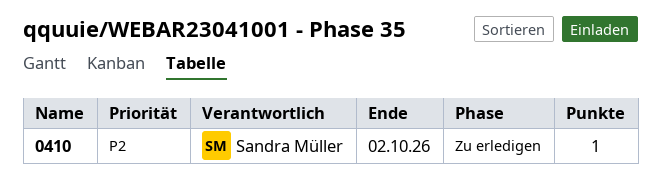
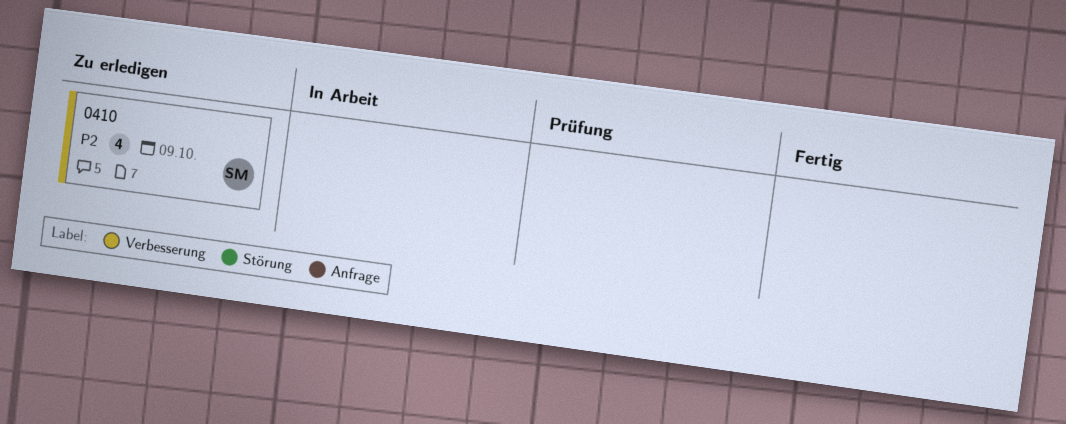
0410, estimate: 1 -> 4
0410, due: Oct 2 -> Oct 9

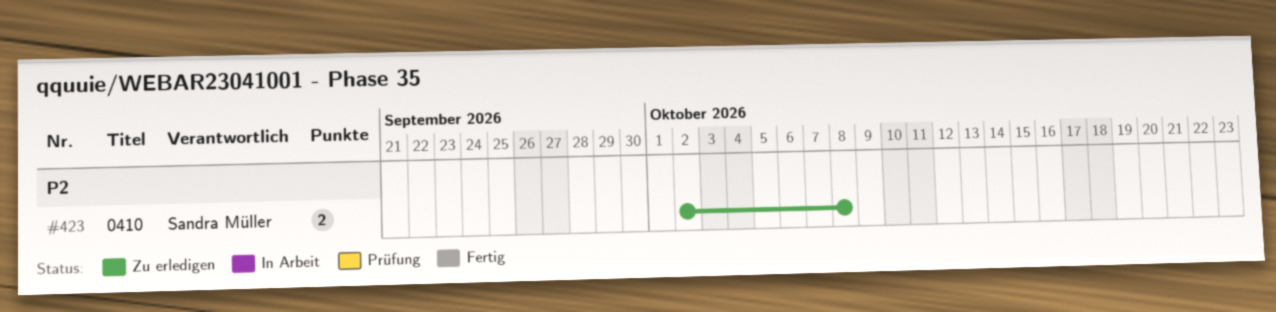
0410, estimate: 4 -> 2
0410, due: Oct 9 -> Oct 8

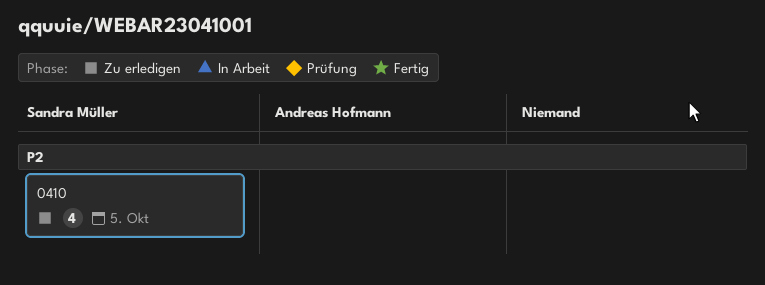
0410, estimate: 2 -> 4
0410, due: Oct 8 -> Oct 5

